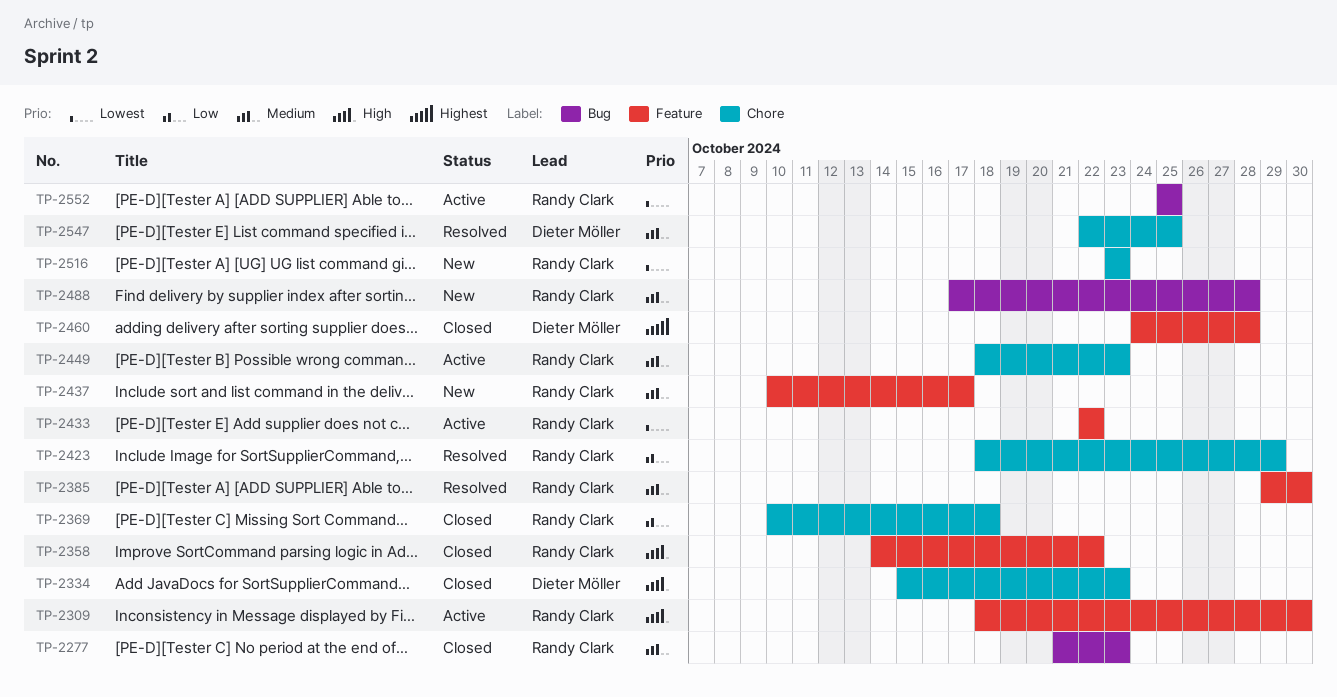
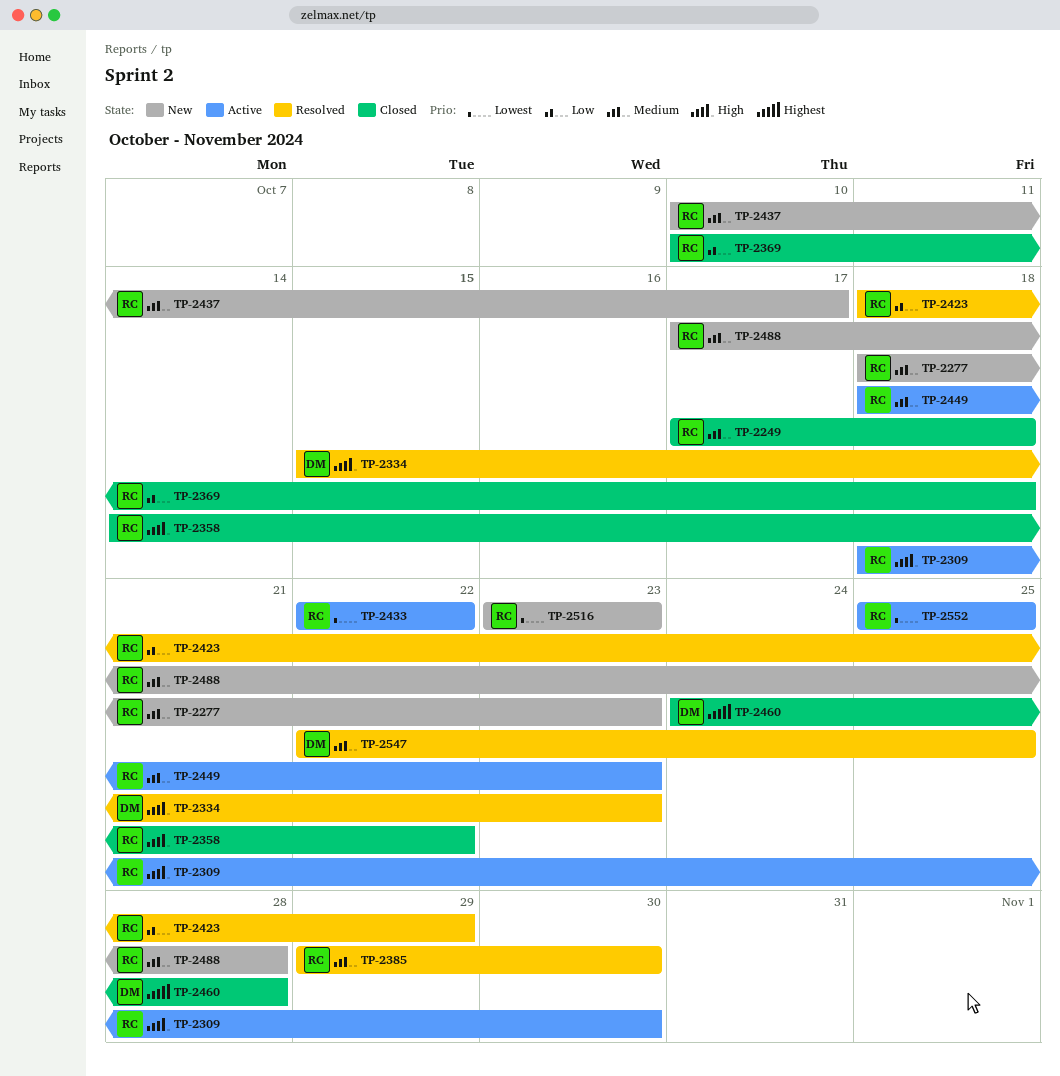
TP-2249: none -> present
TP-2277, status: Closed -> New
TP-2277, start: Oct 21 -> Oct 18
TP-2334, status: Closed -> Resolved

